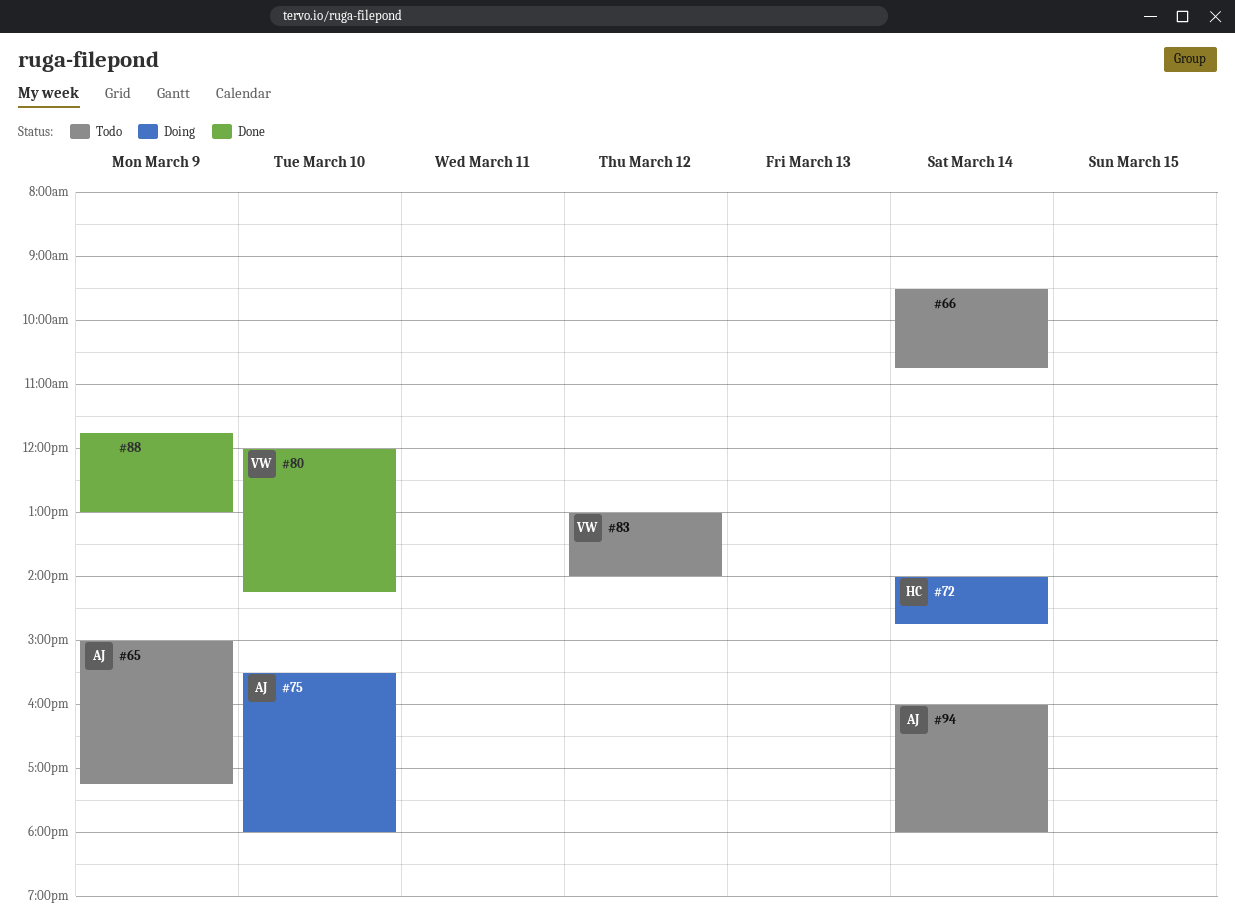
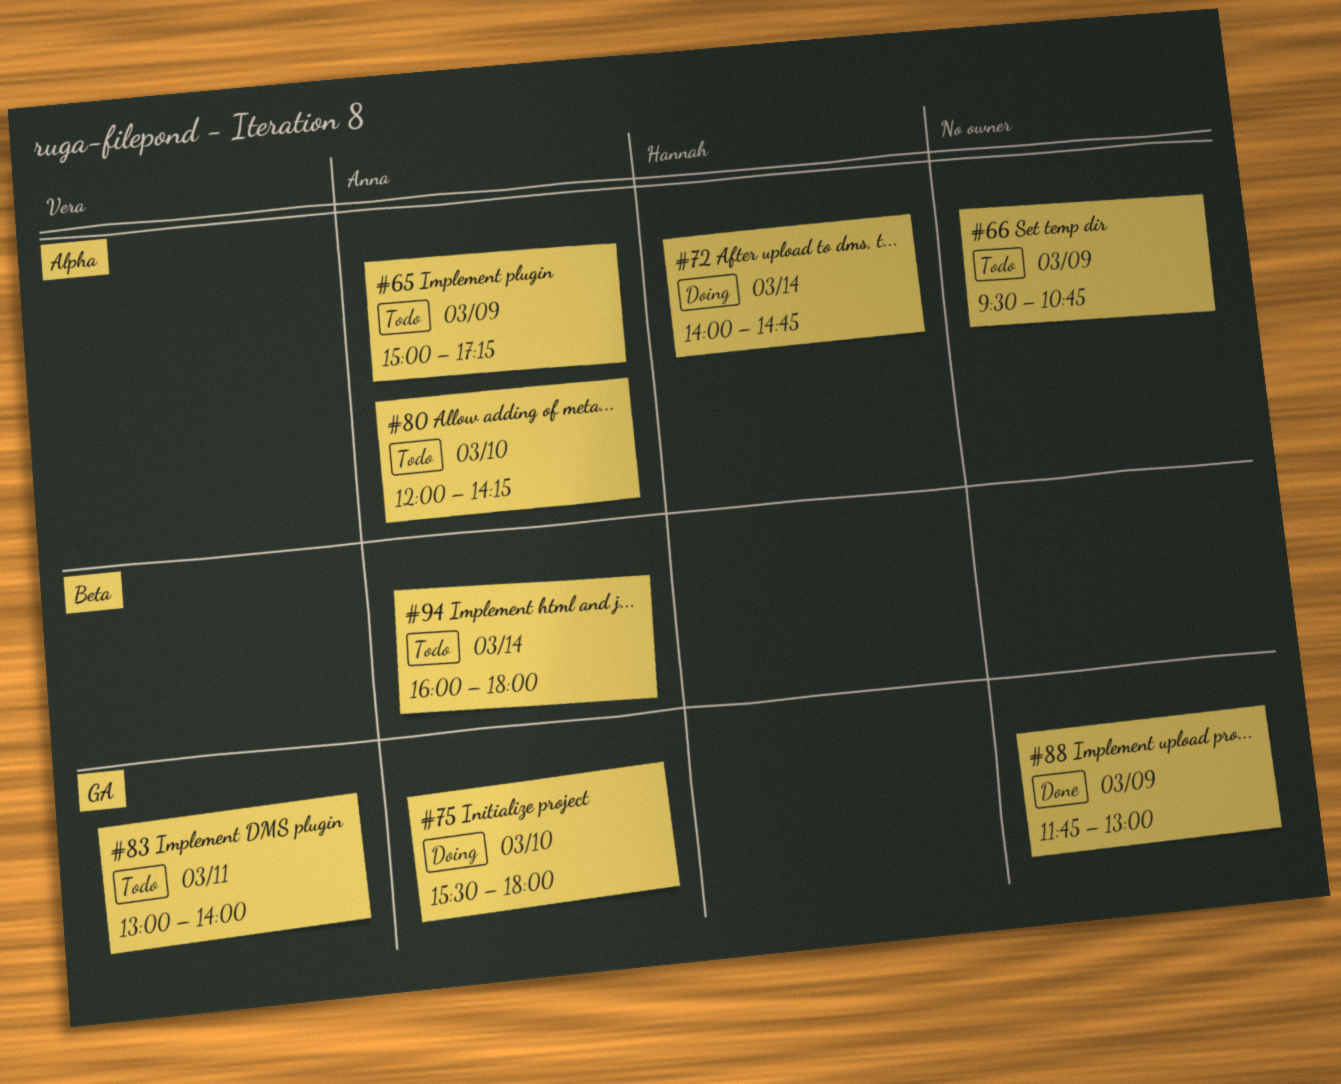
#66, day: Mar 14 -> Mar 9
#80, status: Done -> Todo
#80, owner: Vera -> Anna
#83, day: Mar 12 -> Mar 11

